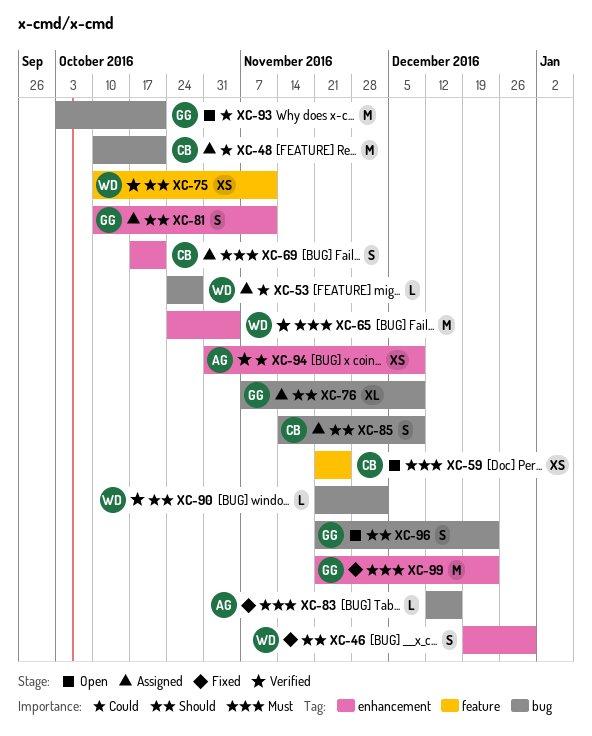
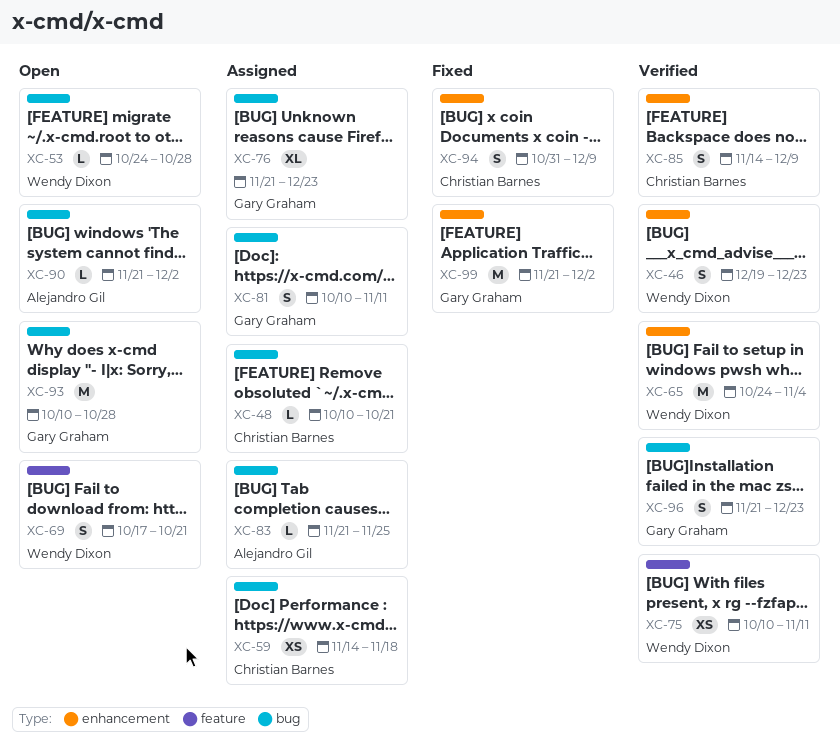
XC-46, status: Fixed -> Verified
XC-46, due: Dec 30 -> Dec 23
XC-48, estimate: M -> L
XC-53, status: Assigned -> Open
XC-59, status: Open -> Assigned
XC-59, label: feature -> bug
XC-59, start: Nov 21 -> Nov 14
XC-59, due: Nov 25 -> Nov 18
XC-69, status: Assigned -> Open
XC-69, owner: Christian Barnes -> Wendy Dixon
XC-69, label: enhancement -> feature
XC-76, start: Nov 7 -> Nov 21
XC-76, due: Dec 9 -> Dec 23
XC-81, label: enhancement -> bug
XC-83, status: Fixed -> Assigned
XC-83, start: Dec 12 -> Nov 21
XC-83, due: Dec 16 -> Nov 25
XC-85, status: Assigned -> Verified
XC-85, label: bug -> enhancement
XC-90, status: Verified -> Open
XC-90, owner: Wendy Dixon -> Alejandro Gil
XC-93, start: Oct 3 -> Oct 10
XC-93, due: Oct 21 -> Oct 28
XC-94, status: Verified -> Fixed
XC-94, owner: Alejandro Gil -> Christian Barnes
XC-94, estimate: XS -> S
XC-96, status: Open -> Verified
XC-99, due: Dec 23 -> Dec 2

